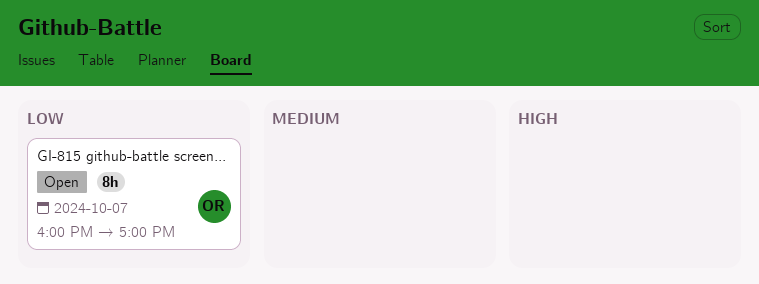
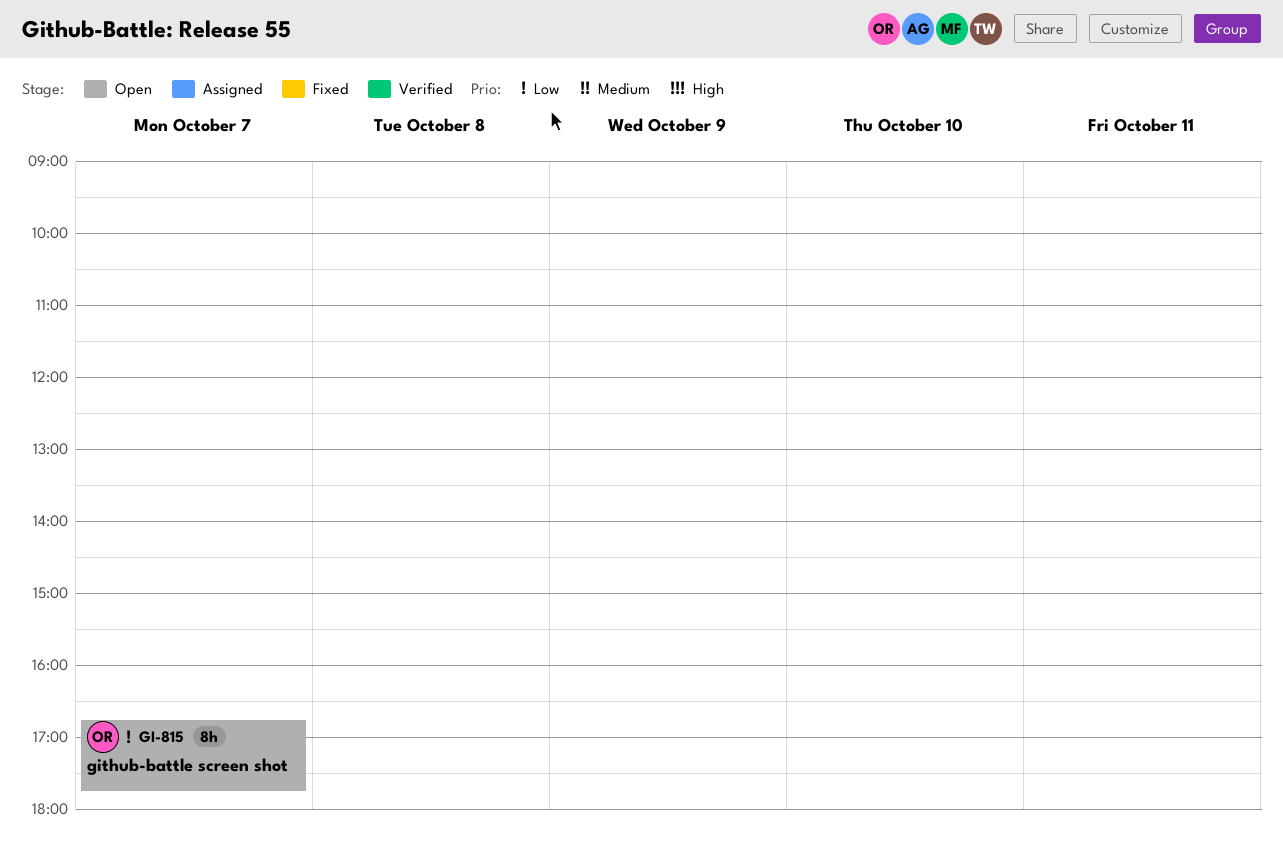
GI-815, begins: 16:00 -> 16:45
GI-815, ends: 17:00 -> 17:45

